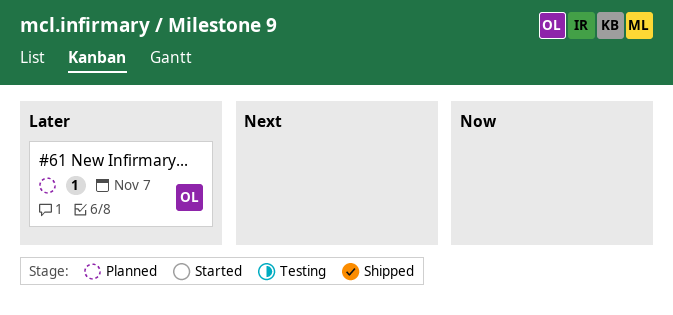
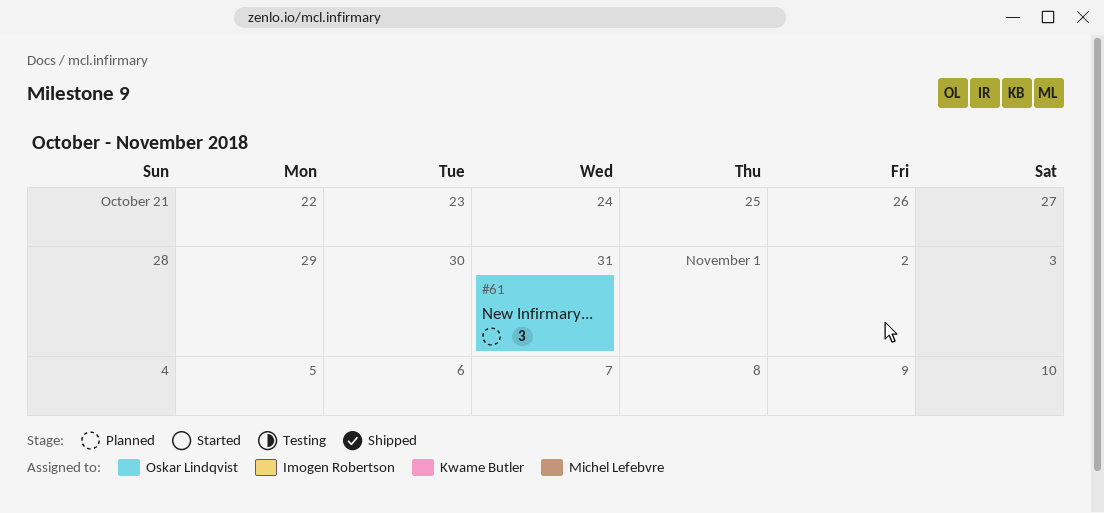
#61, estimate: 1 -> 3
#61, due: Nov 7 -> Oct 31

